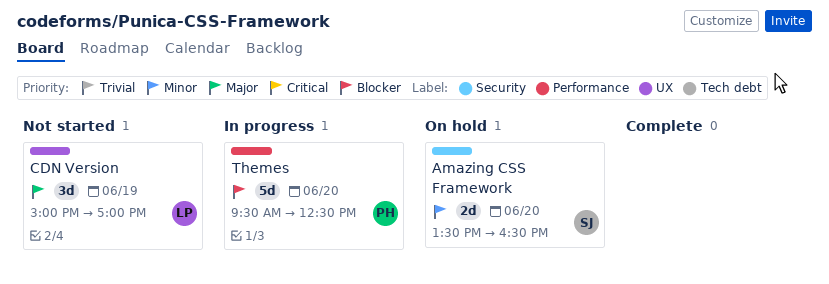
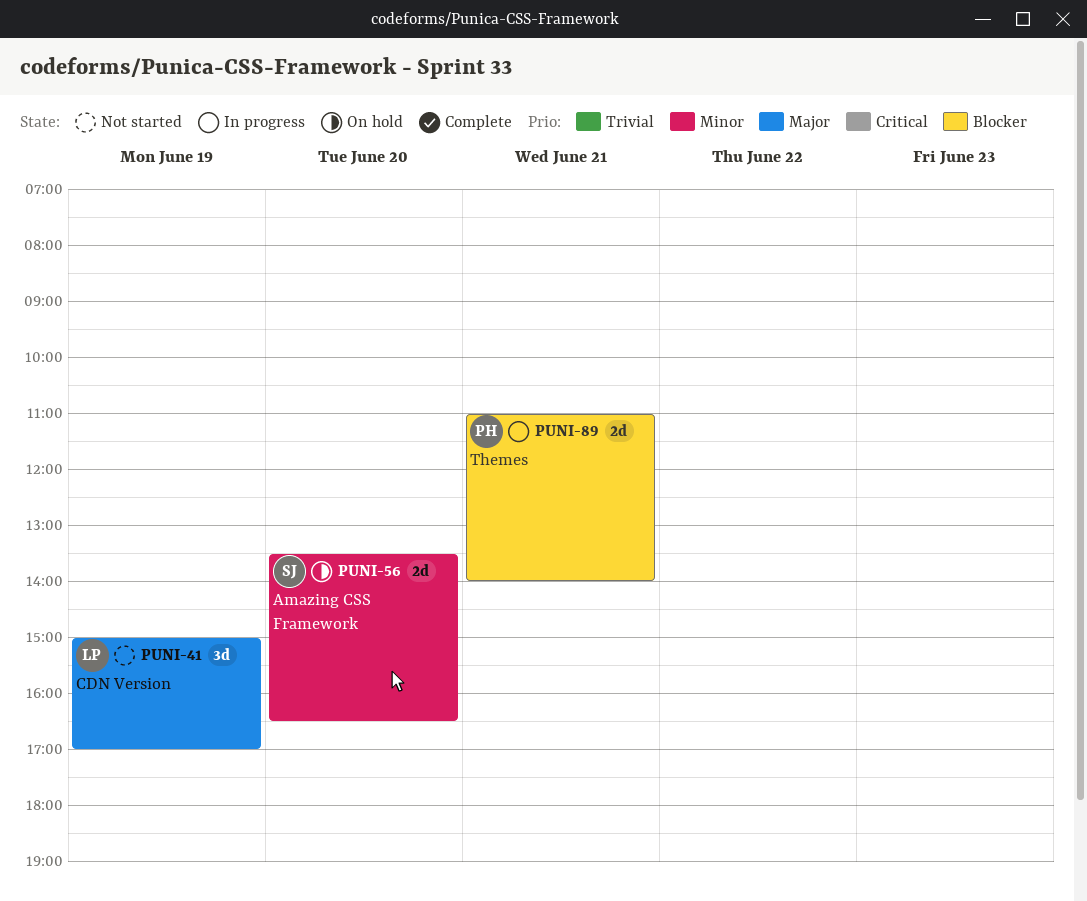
Themes, estimate: 5d -> 2d
Themes, day: Jun 20 -> Jun 21
Themes, begins: 09:30 -> 11:00
Themes, ends: 12:30 -> 14:00

